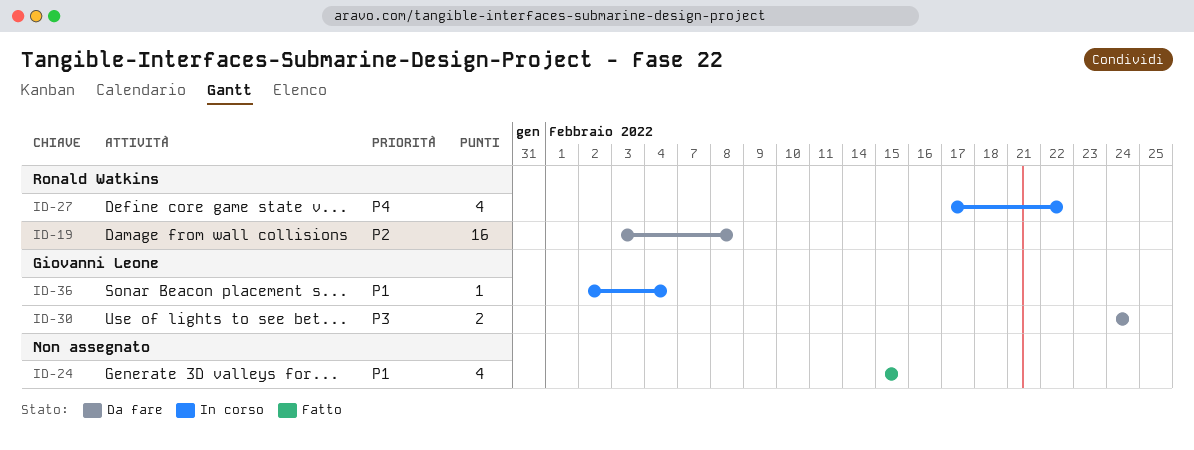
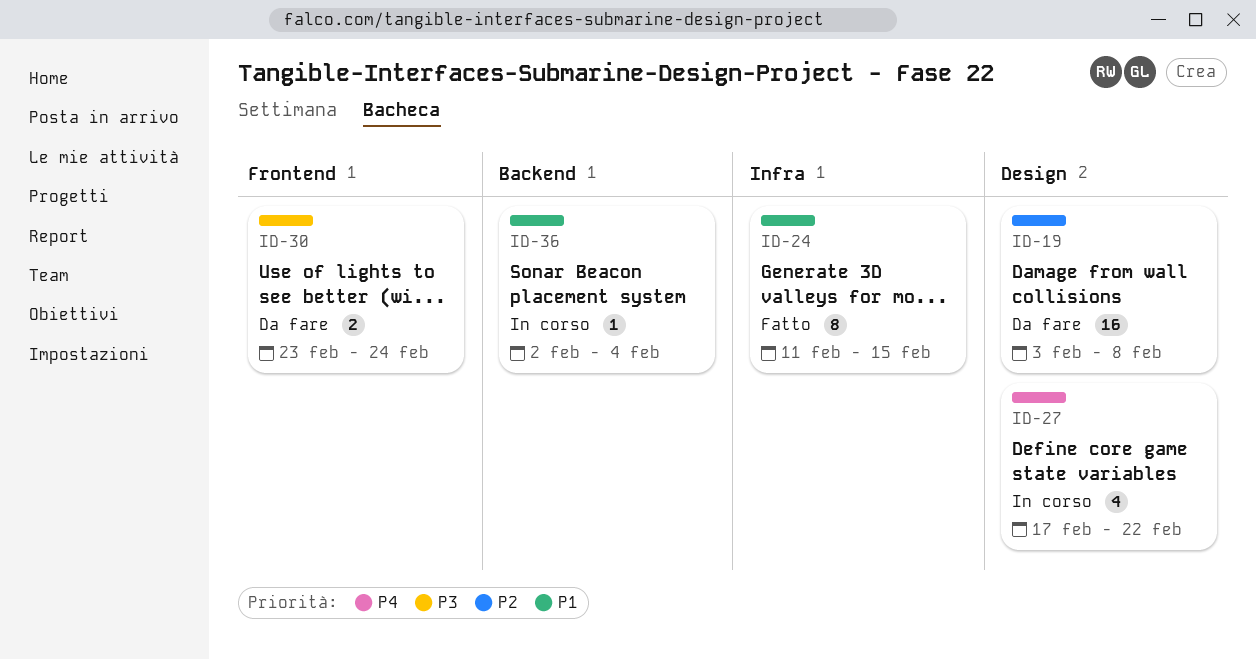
ID-24, estimate: 4 -> 8
ID-24, start: Feb 15 -> Feb 11
ID-30, start: Feb 24 -> Feb 23

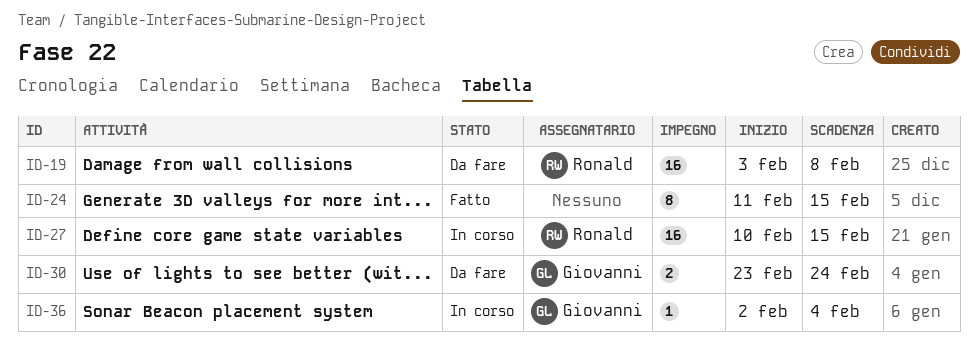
ID-27, estimate: 4 -> 16
ID-27, start: Feb 17 -> Feb 10
ID-27, due: Feb 22 -> Feb 15

